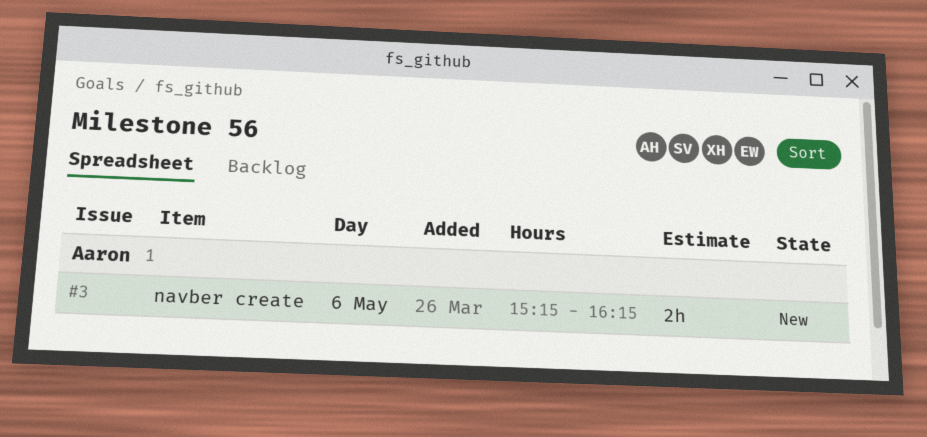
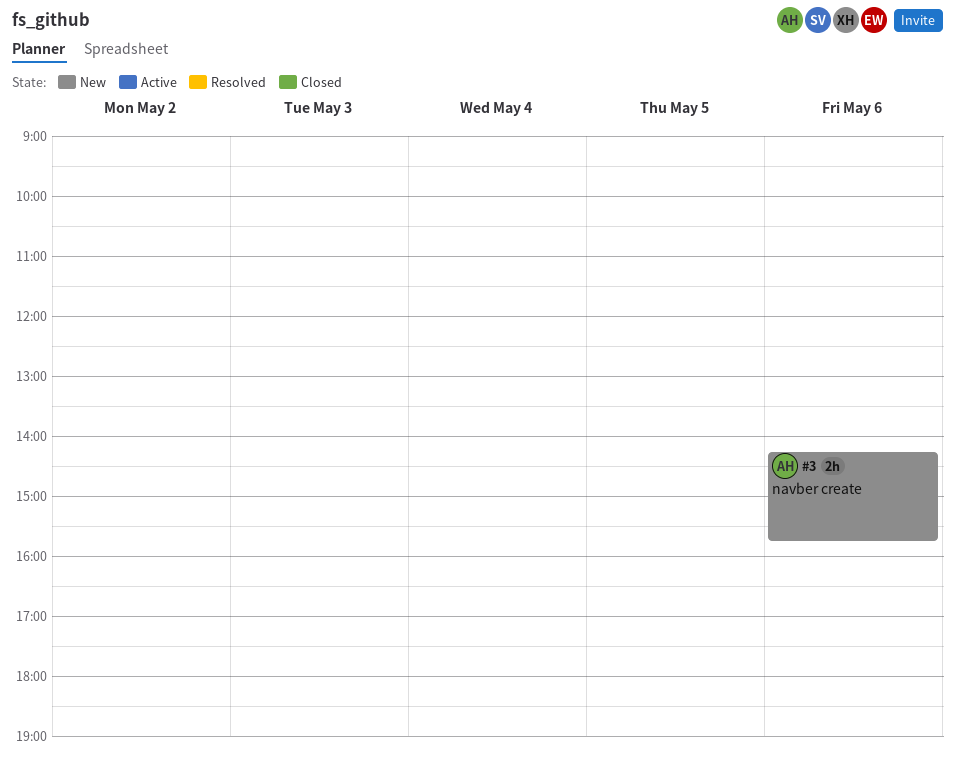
#3, begins: 15:15 -> 14:15
#3, ends: 16:15 -> 15:45

